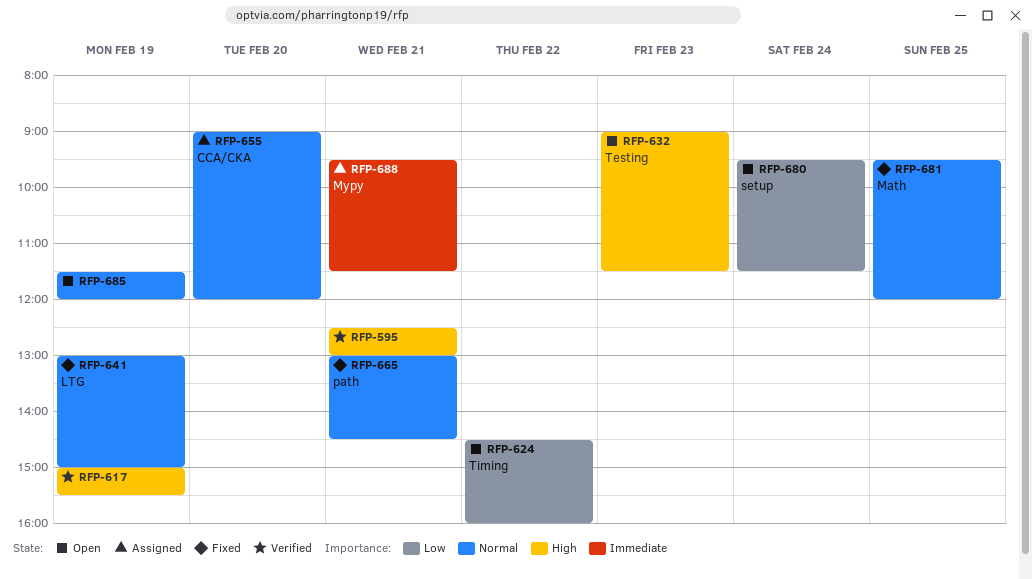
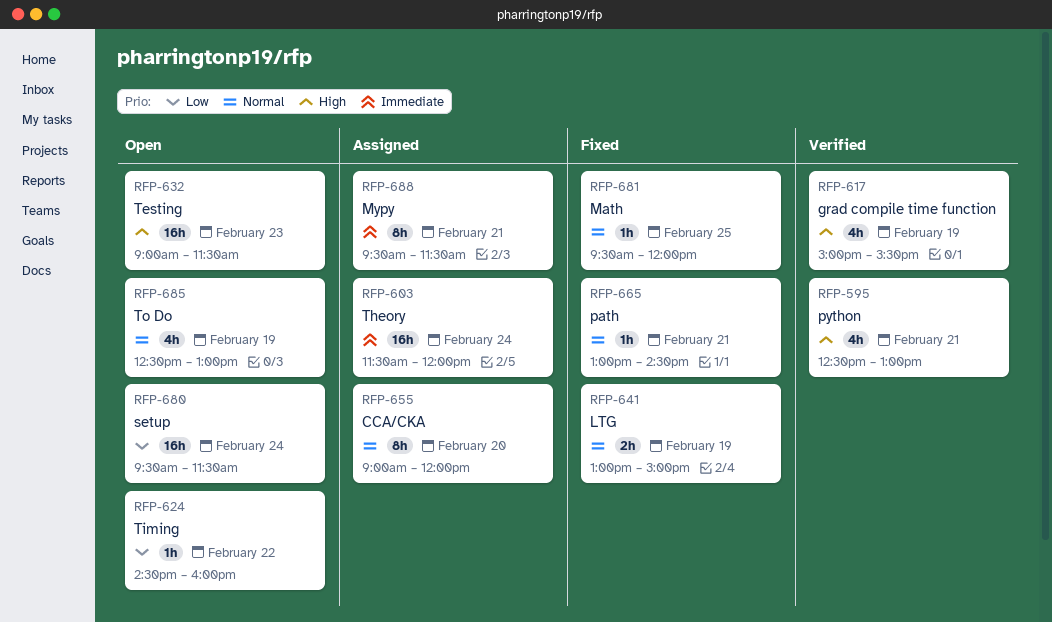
RFP-603: none -> present
RFP-685, begins: 11:30 -> 12:30
RFP-685, ends: 12:00 -> 13:00

